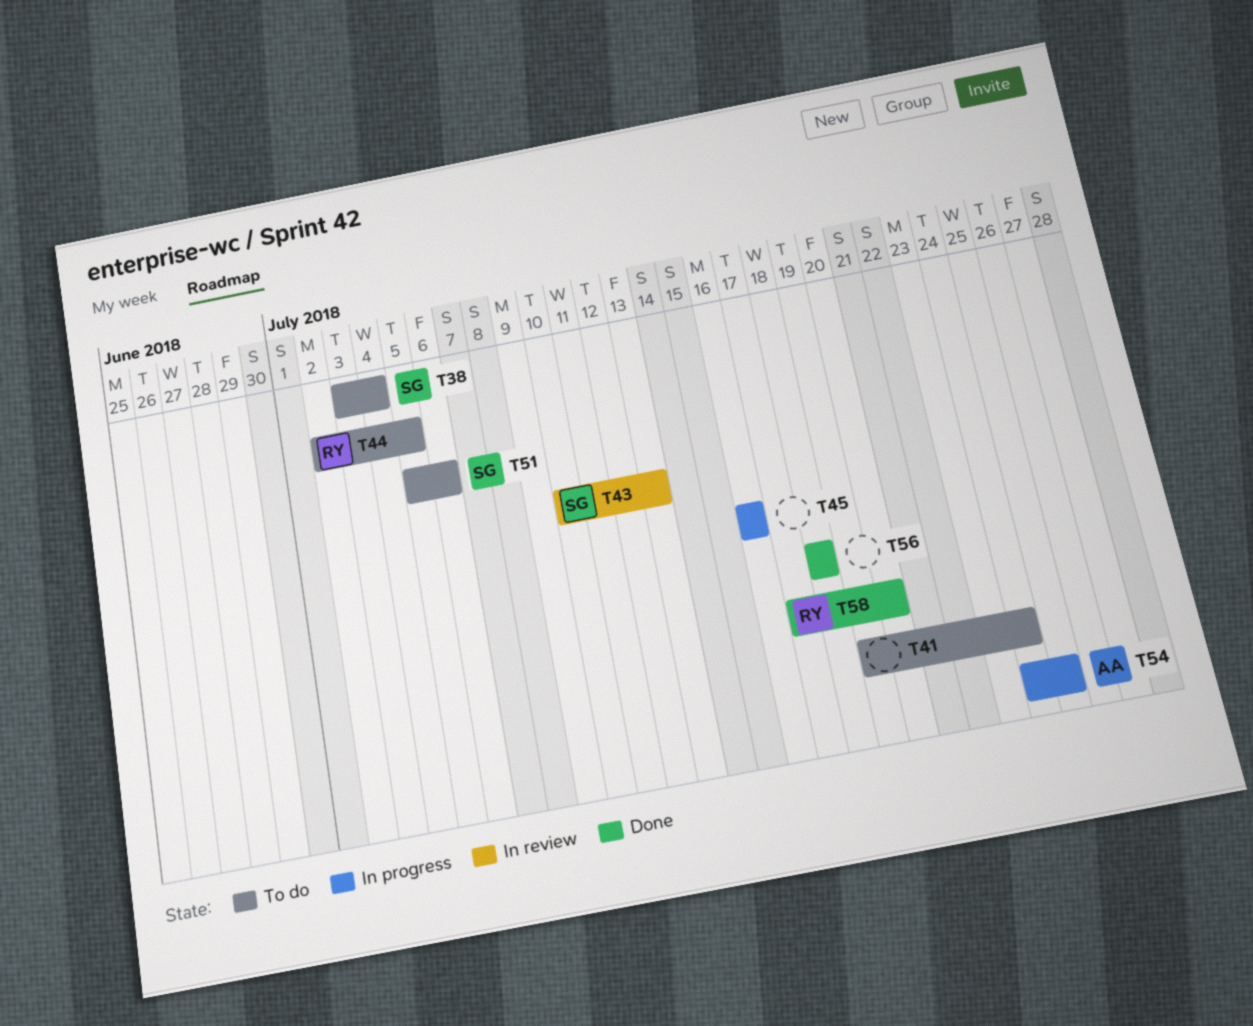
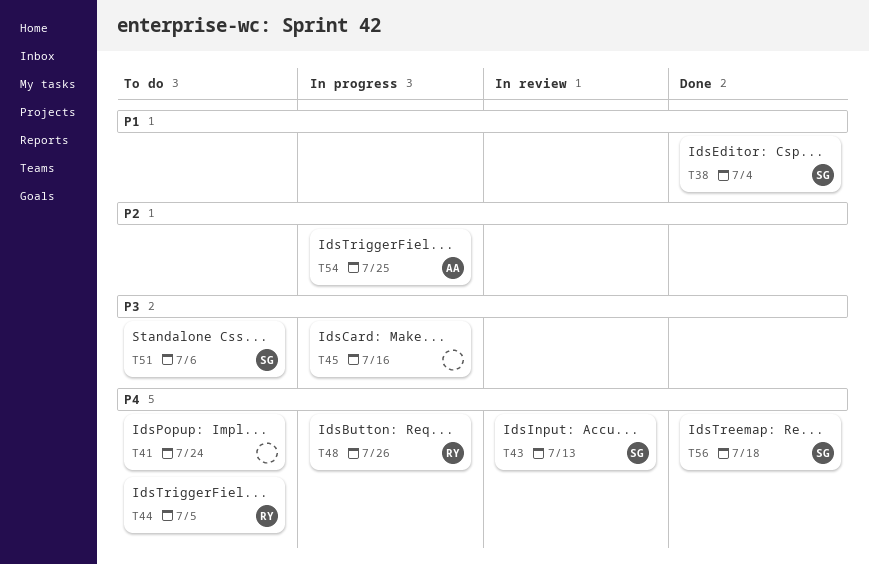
T38, status: To do -> Done
T48: none -> present
T56, owner: none -> SG
T58: present -> none

